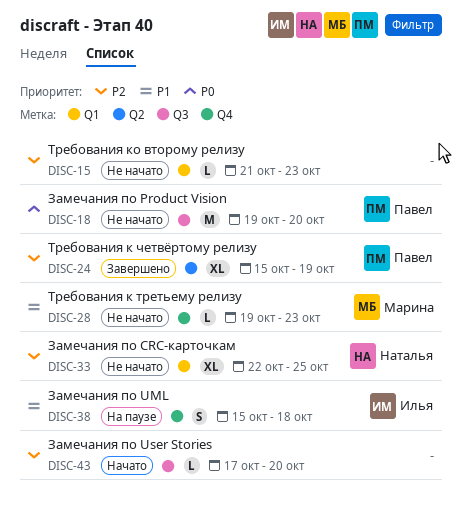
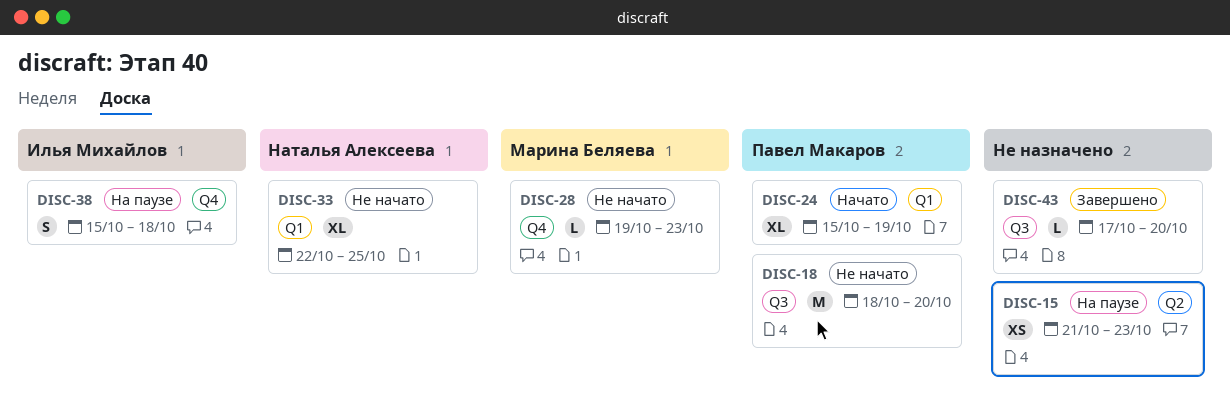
DISC-15, status: Не начато -> На паузе
DISC-15, label: Q1 -> Q2
DISC-15, estimate: L -> XS
DISC-18, start: Oct 19 -> Oct 18
DISC-24, status: Завершено -> Начато
DISC-24, label: Q2 -> Q1
DISC-43, status: Начато -> Завершено

